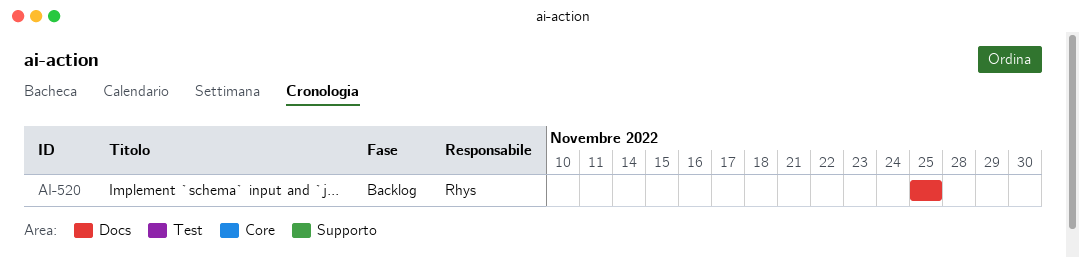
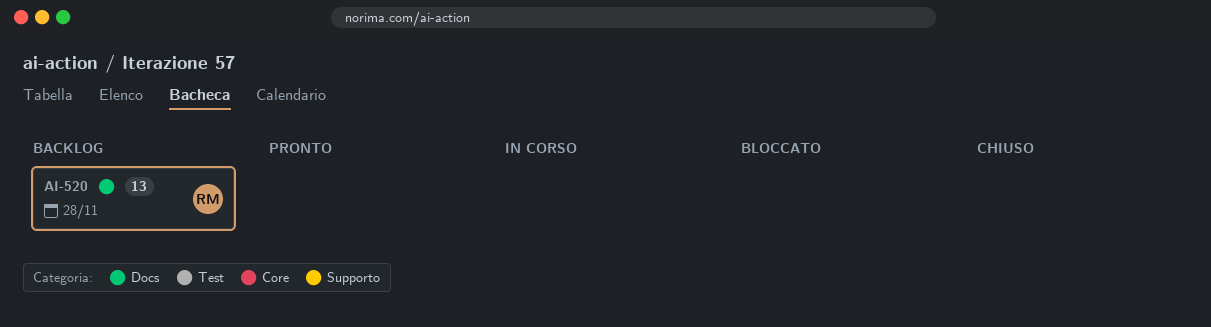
AI-520, due: Nov 25 -> Nov 28

